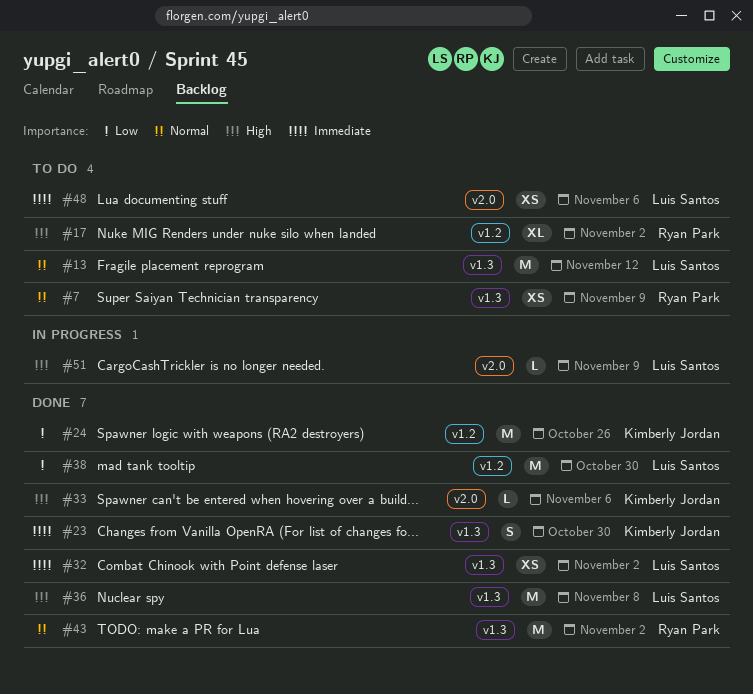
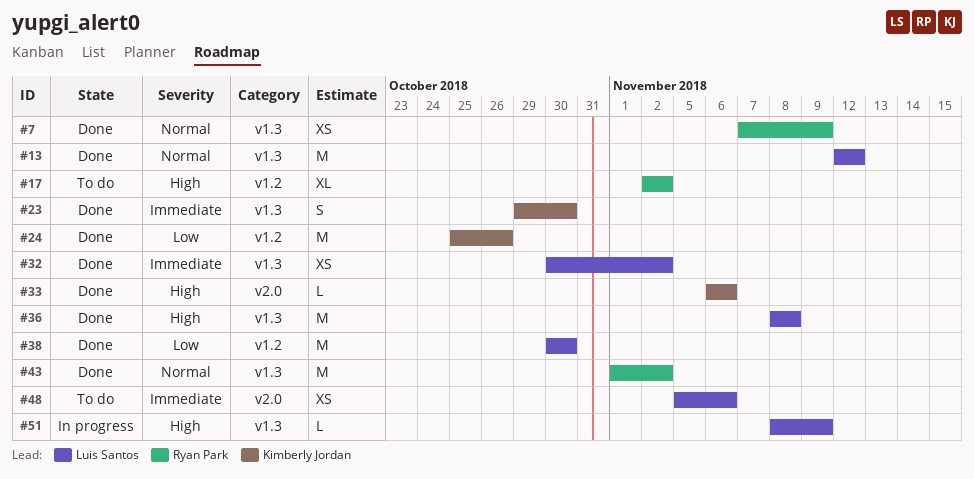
#7, status: To do -> Done
#13, status: To do -> Done
#51, label: v2.0 -> v1.3

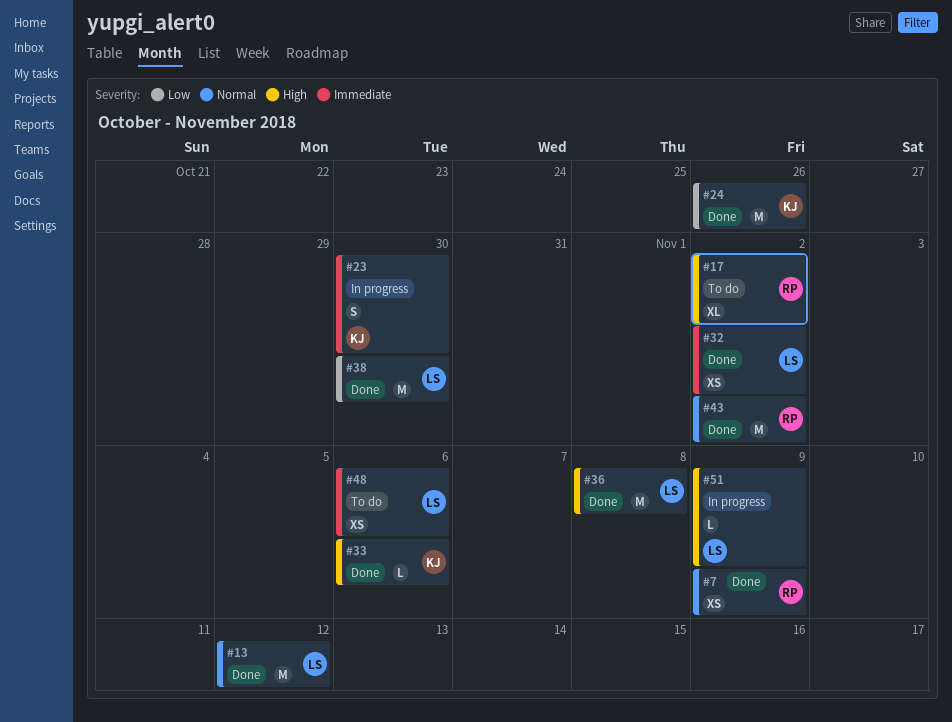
#23, status: Done -> In progress

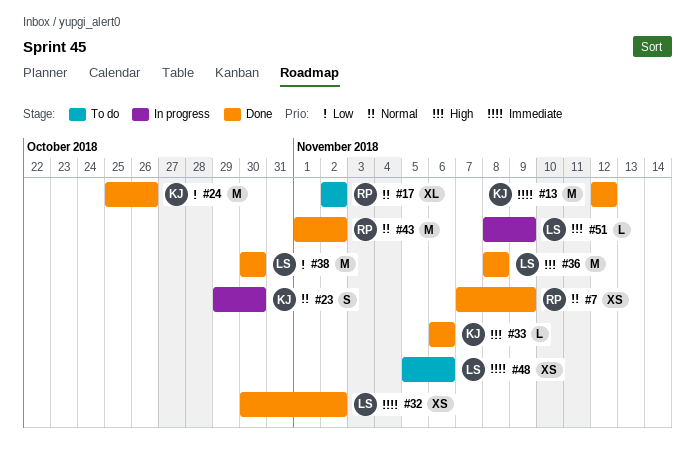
#13, owner: LS -> KJ
#13, priority: Normal -> Immediate
#17, priority: High -> Normal
#23, priority: Immediate -> Normal

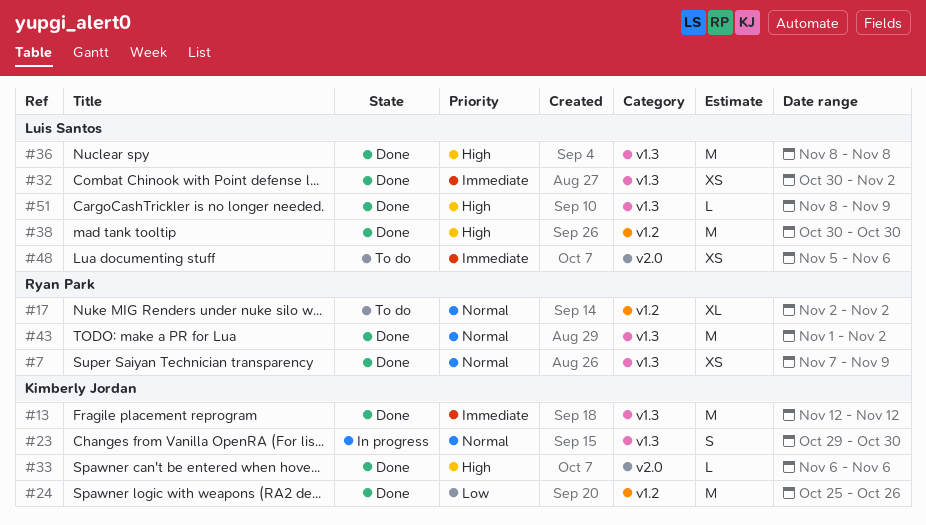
#38, priority: Low -> High
#51, status: In progress -> Done

